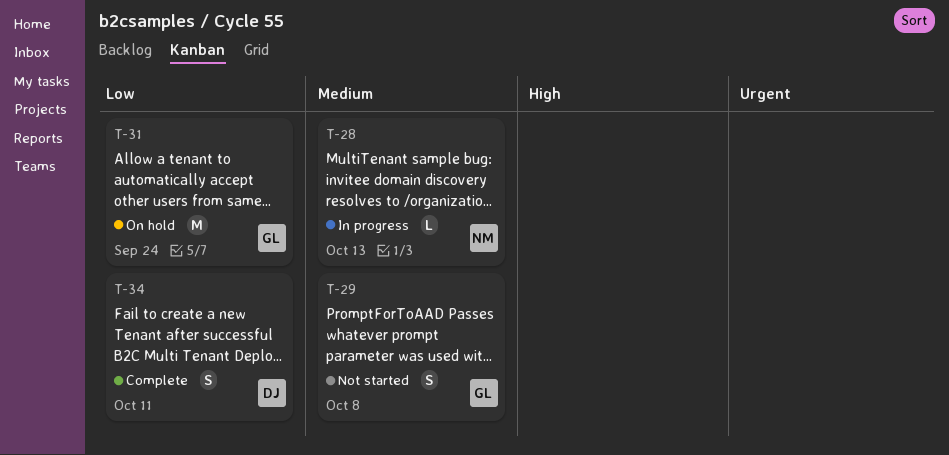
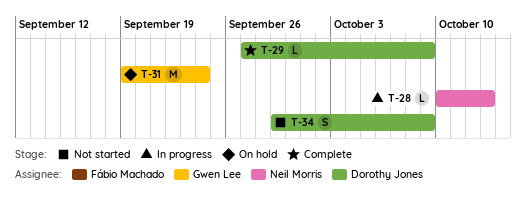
T-29, status: Not started -> Complete
T-29, owner: Gwen Lee -> Dorothy Jones
T-29, estimate: S -> L
T-29, due: Oct 8 -> Oct 9
T-34, status: Complete -> Not started
T-34, due: Oct 11 -> Oct 9

